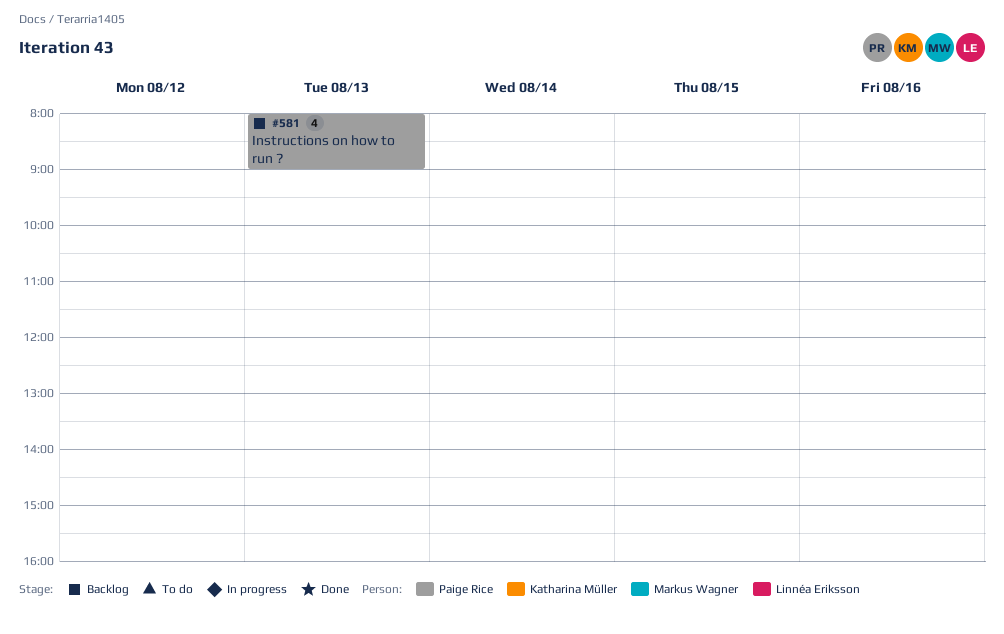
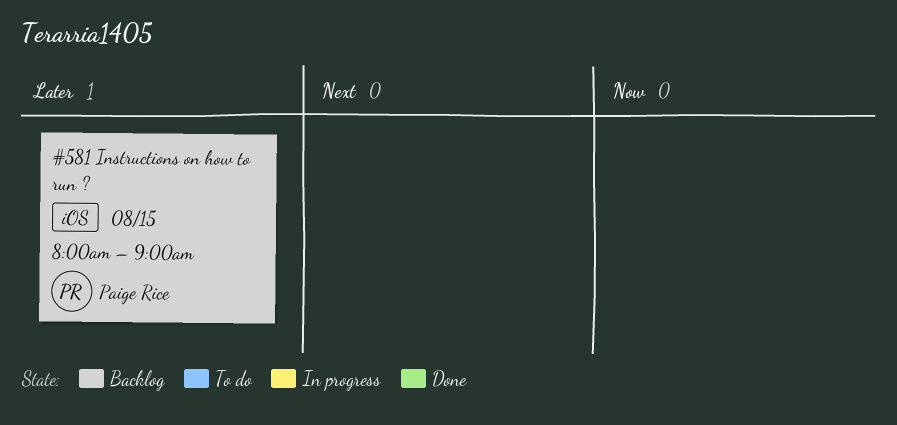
#581, day: Aug 13 -> Aug 15

